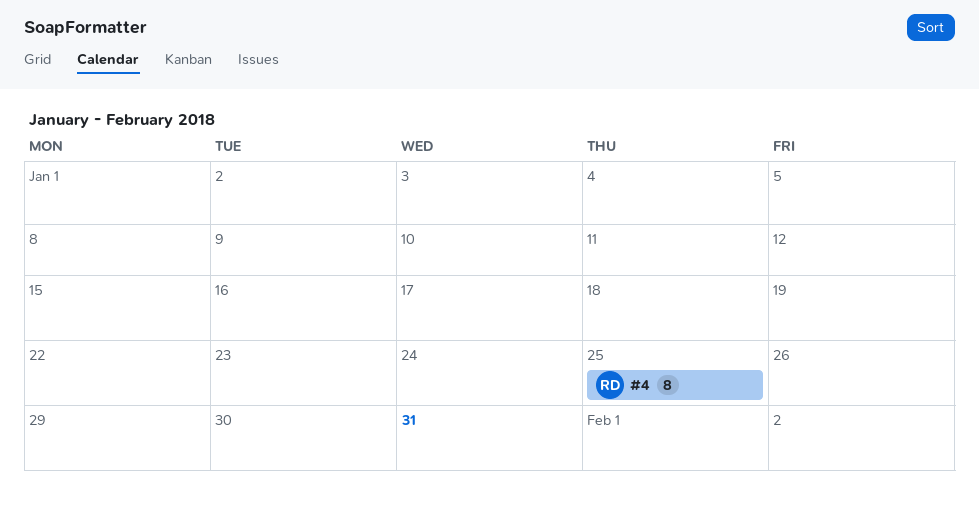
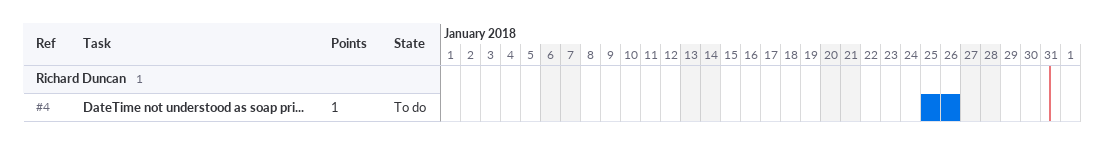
#4, estimate: 8 -> 1
#4, due: Jan 25 -> Jan 26

